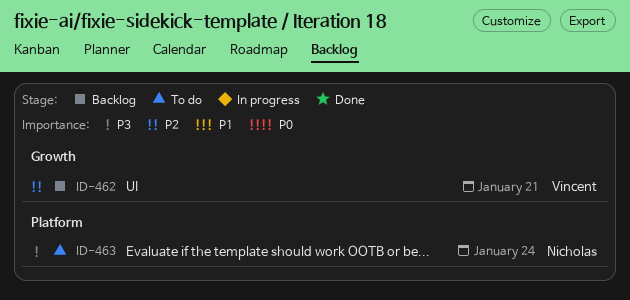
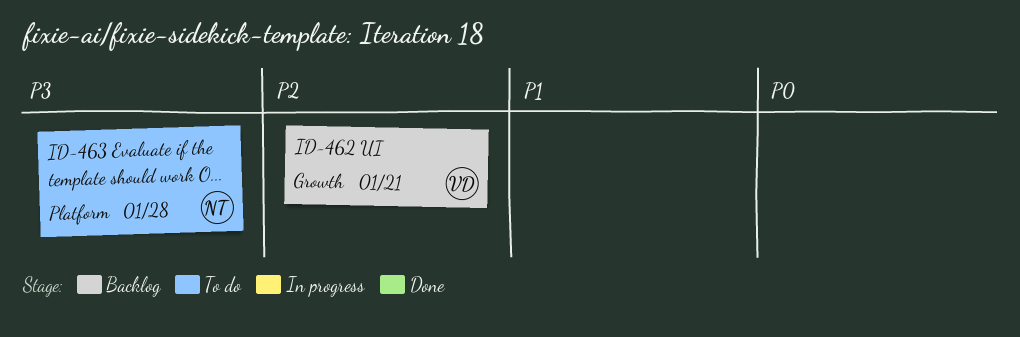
ID-463, due: Jan 24 -> Jan 28

